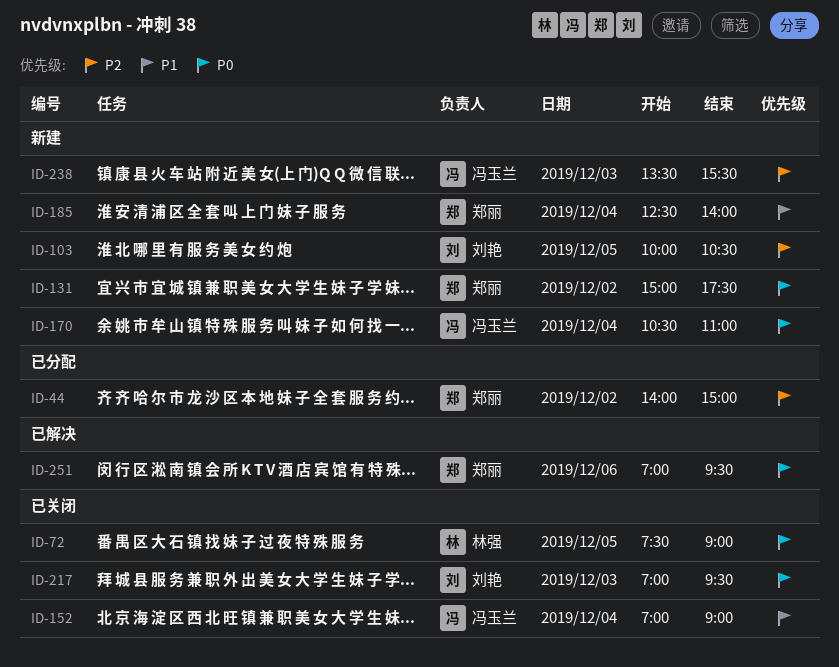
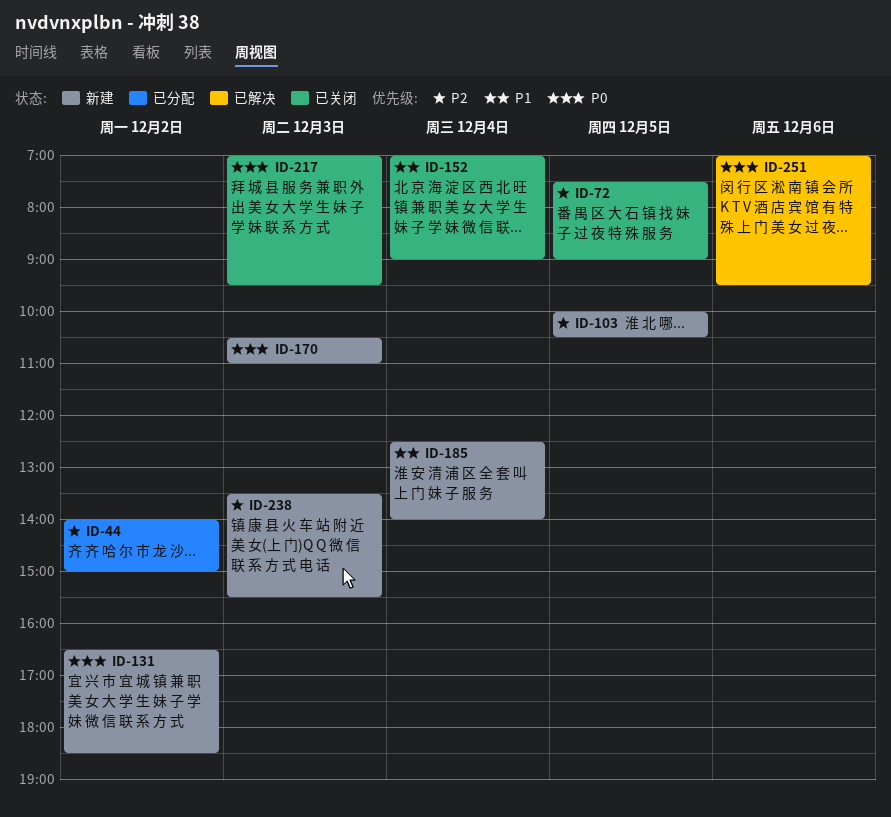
ID-72, priority: P0 -> P2
ID-131, begins: 15:00 -> 16:30
ID-131, ends: 17:30 -> 18:30
ID-170, day: Dec 4 -> Dec 3

